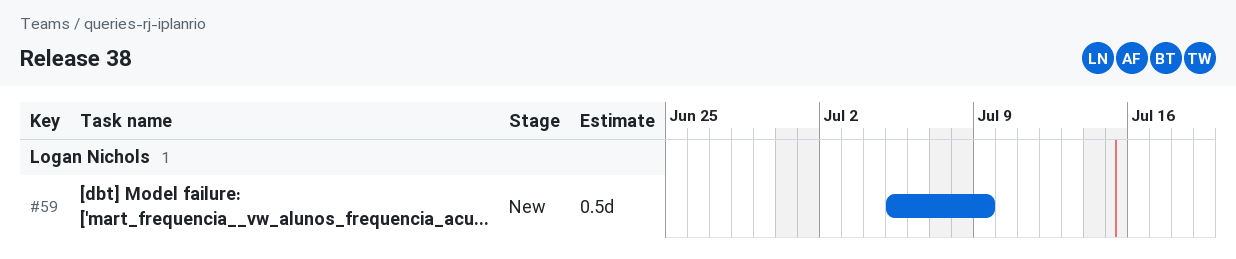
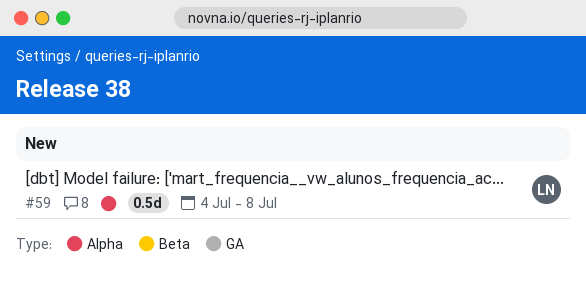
#59, start: Jul 5 -> Jul 4
#59, due: Jul 9 -> Jul 8

